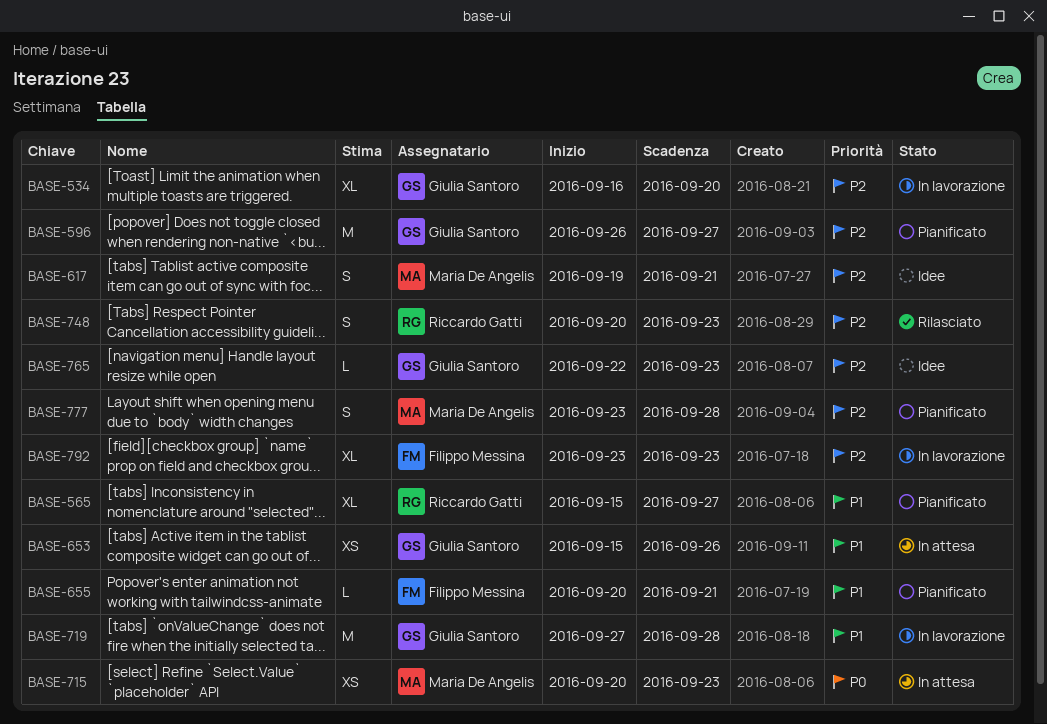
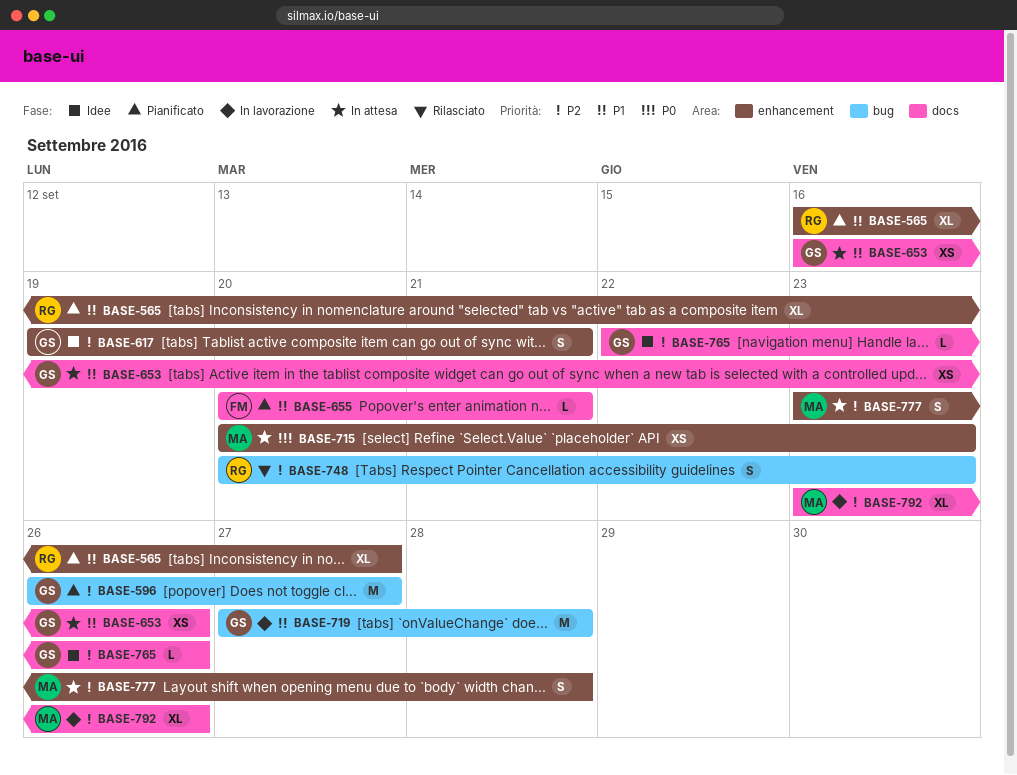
BASE-534: present -> none
BASE-565, start: Sep 15 -> Sep 16
BASE-617, owner: Maria De Angelis -> Giulia Santoro
BASE-653, start: Sep 15 -> Sep 16
BASE-765, due: Sep 23 -> Sep 26
BASE-777, status: Pianificato -> In attesa
BASE-792, owner: Filippo Messina -> Maria De Angelis
BASE-792, due: Sep 23 -> Sep 26

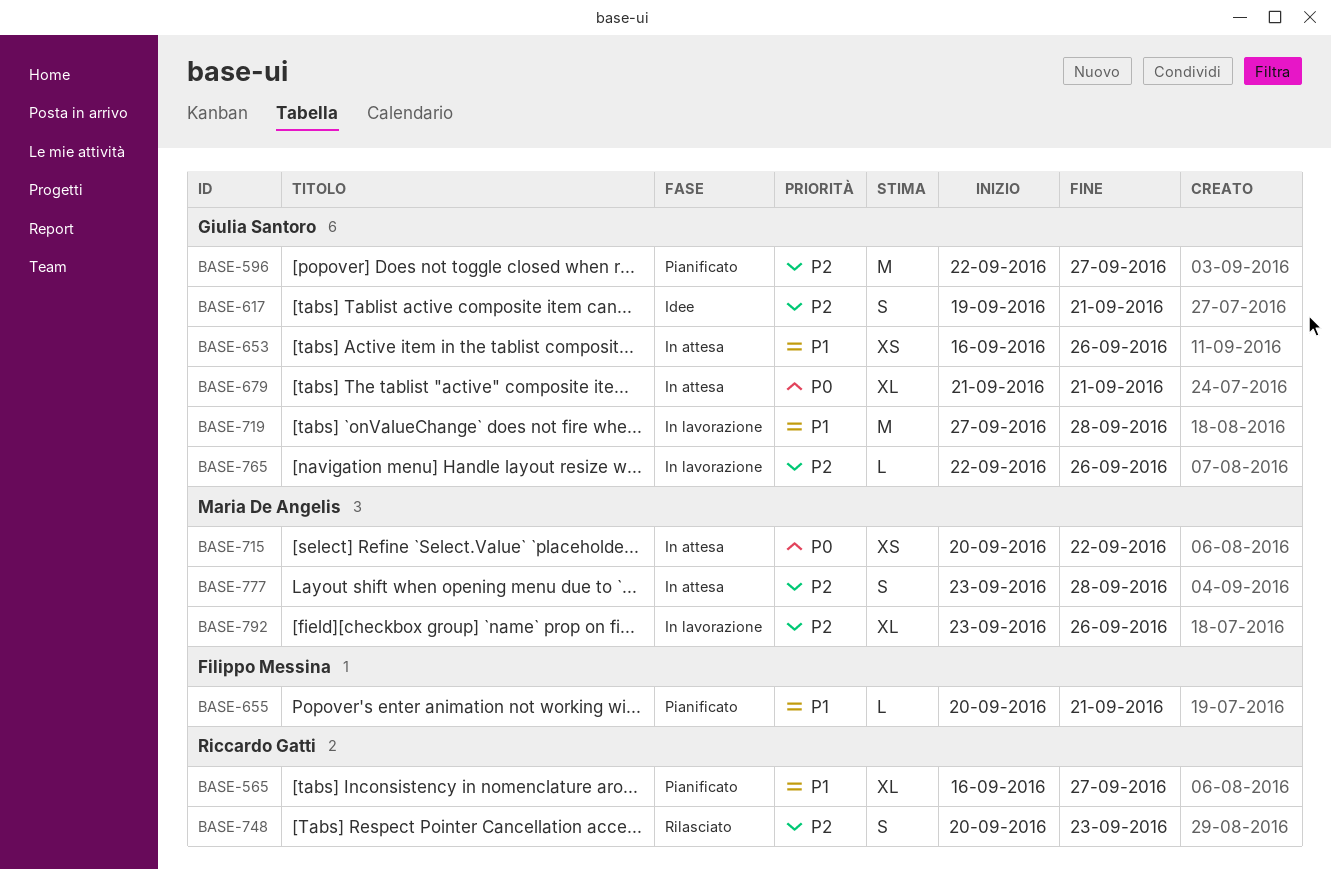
BASE-596, start: Sep 26 -> Sep 22
BASE-679: none -> present
BASE-715, due: Sep 23 -> Sep 22
BASE-765, status: Idee -> In lavorazione

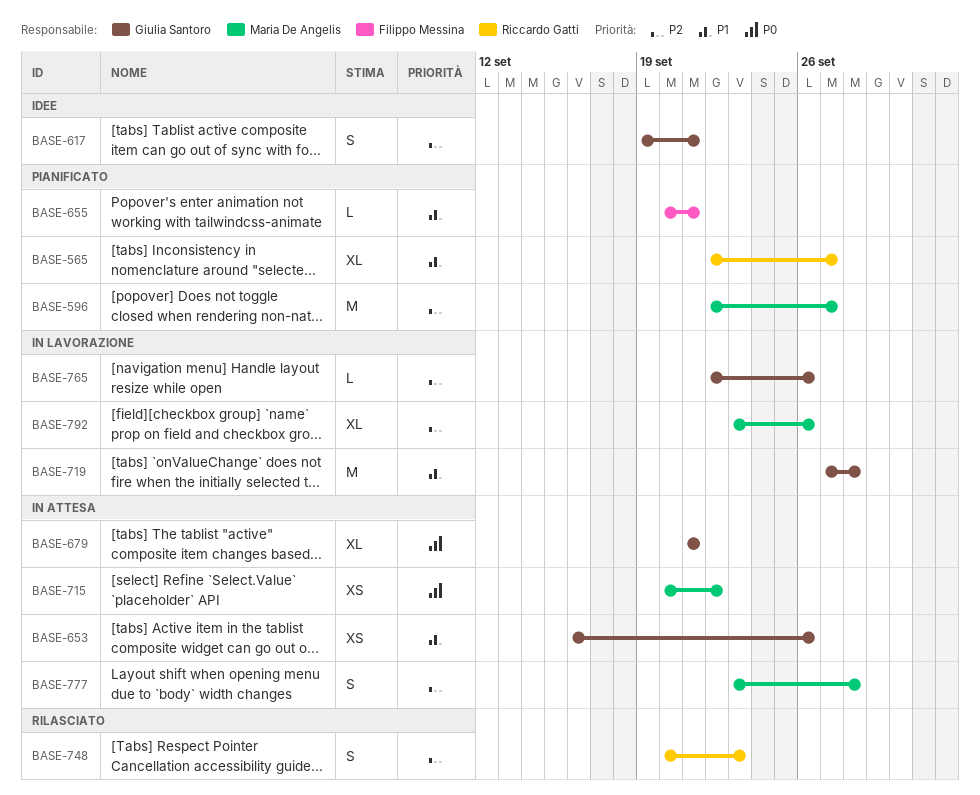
BASE-565, start: Sep 16 -> Sep 22
BASE-596, owner: Giulia Santoro -> Maria De Angelis

